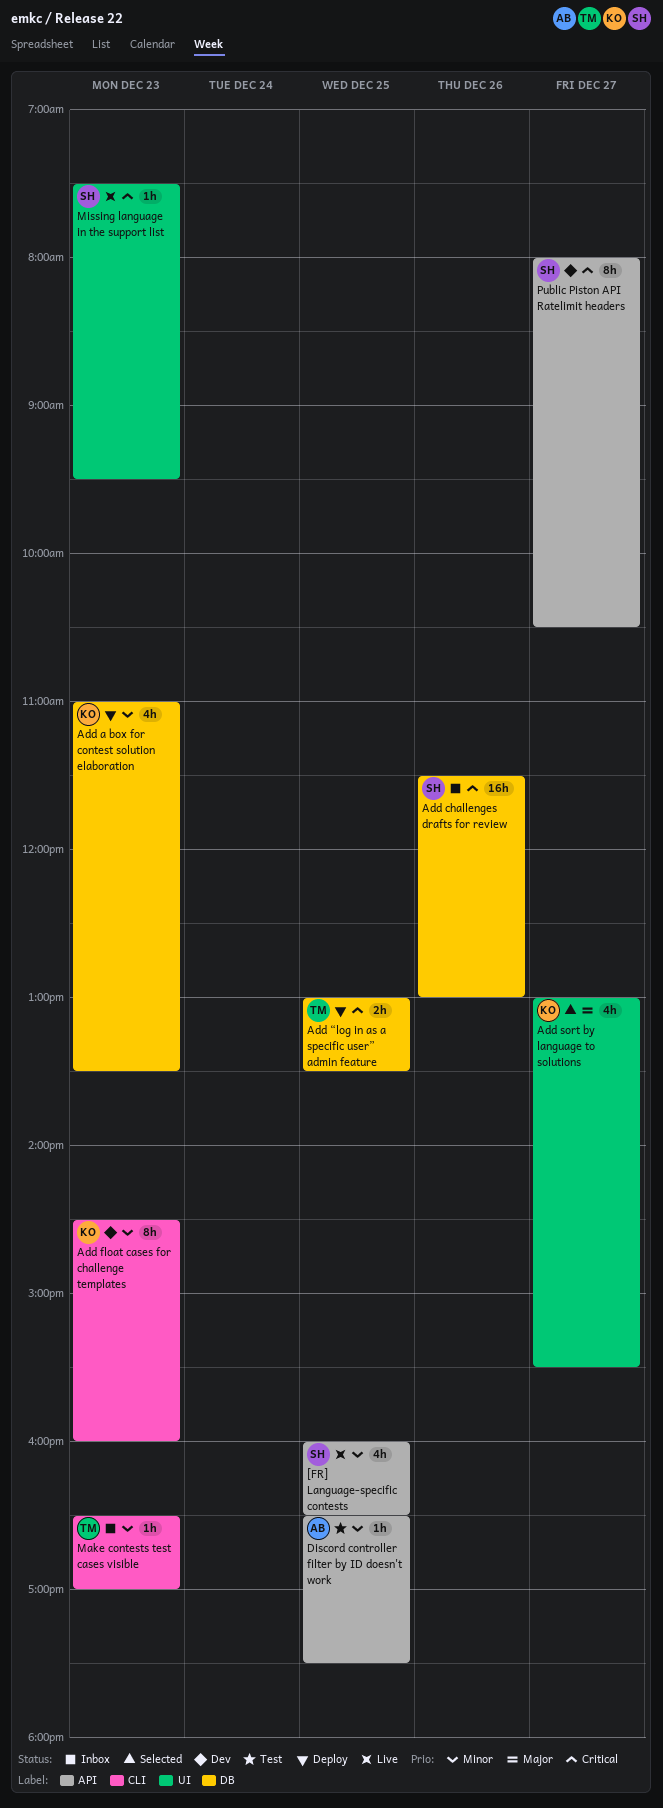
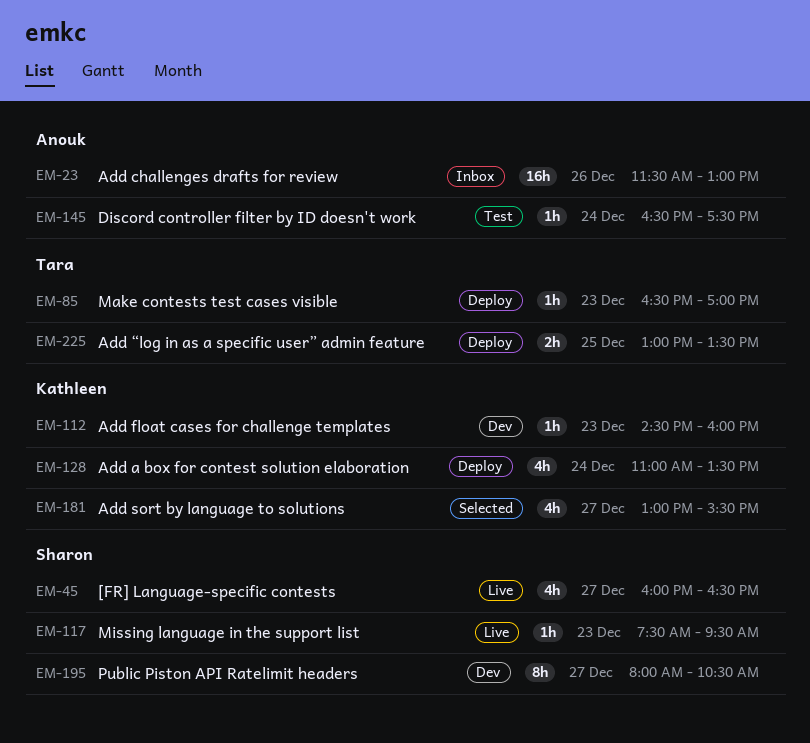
[FR] Language-specific contests, day: Dec 25 -> Dec 27
Add a box for contest solution elaboration, day: Dec 23 -> Dec 24
Add challenges drafts for review, owner: Sharon -> Anouk
Add float cases for challenge templates, estimate: 8h -> 1h
Discord controller filter by ID doesn't work, day: Dec 25 -> Dec 24
Make contests test cases visible, status: Inbox -> Deploy

